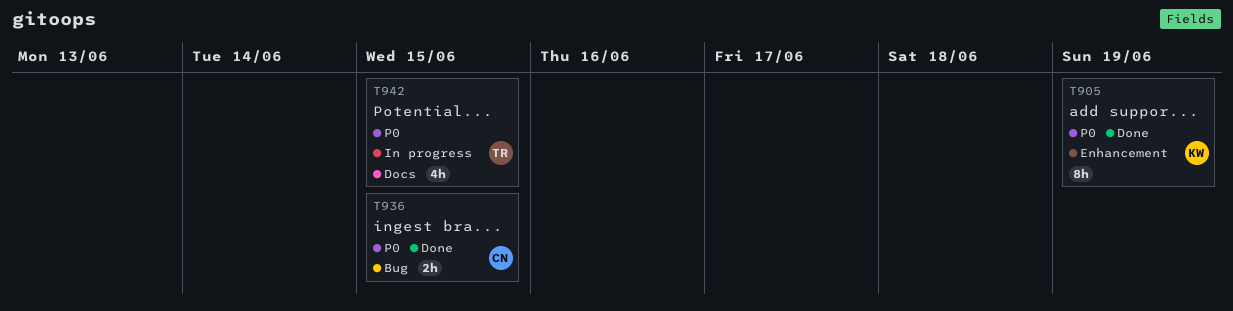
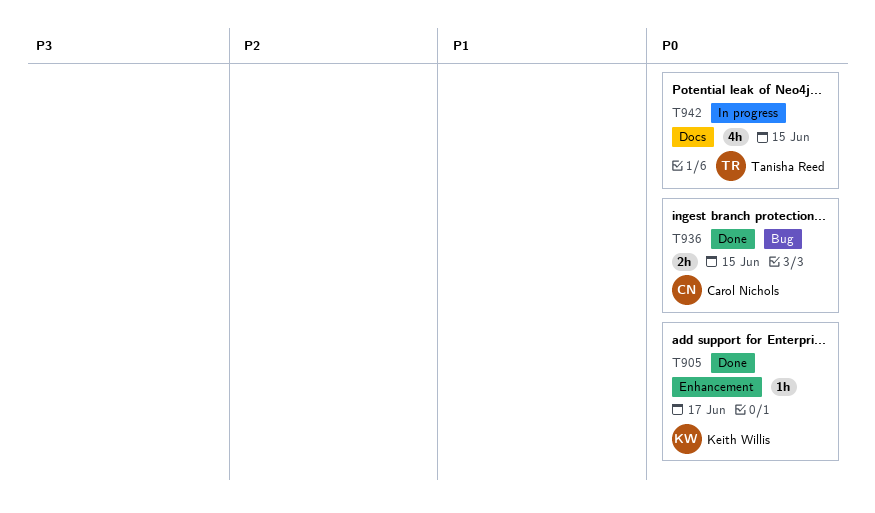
T905, estimate: 8h -> 1h
T905, due: Jun 19 -> Jun 17

